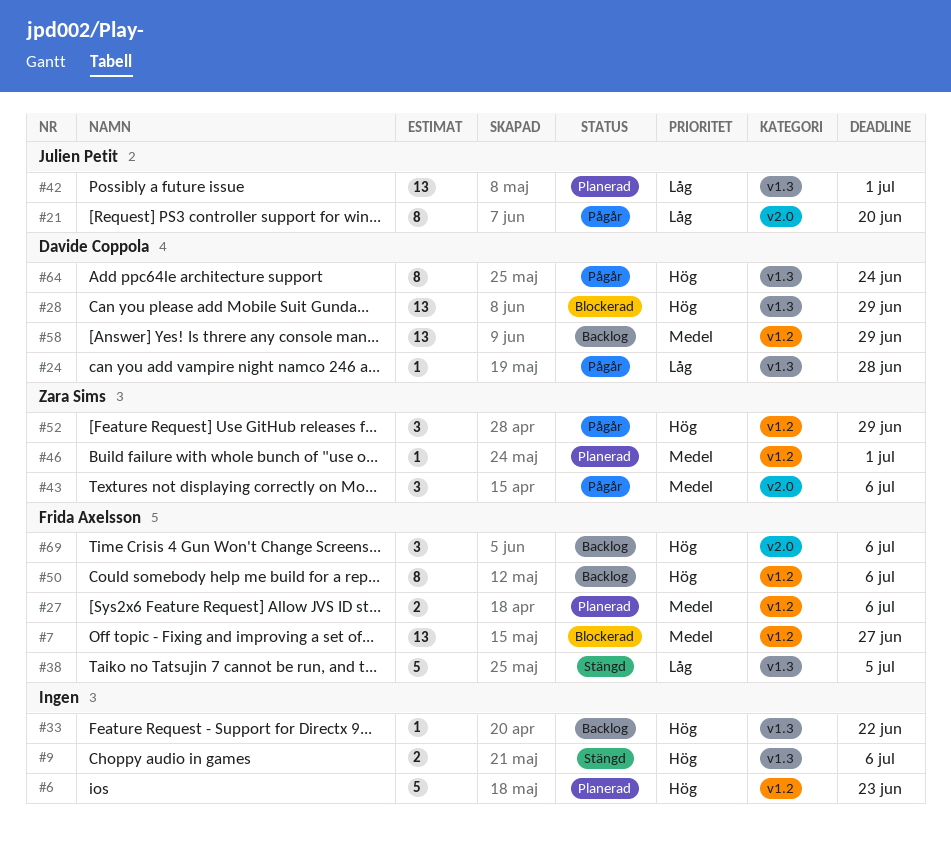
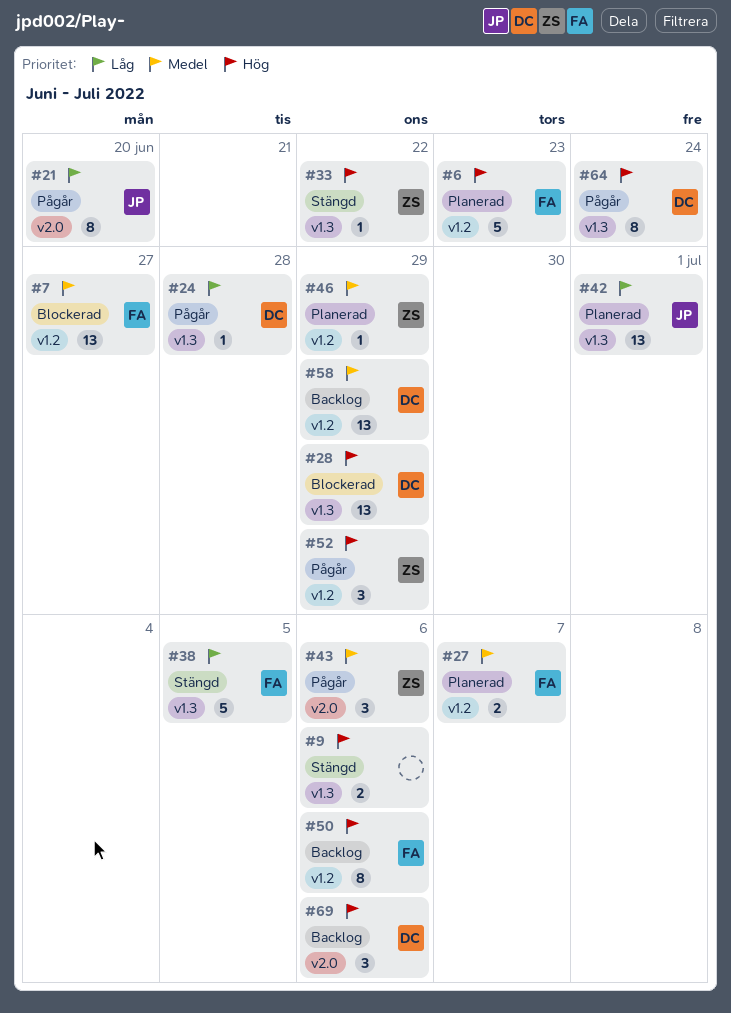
#6, owner: none -> Frida Axelsson
#27, due: Jul 6 -> Jul 7
#33, status: Backlog -> Stängd
#33, owner: none -> Zara Sims
#46, due: Jul 1 -> Jun 29
#69, owner: Frida Axelsson -> Davide Coppola

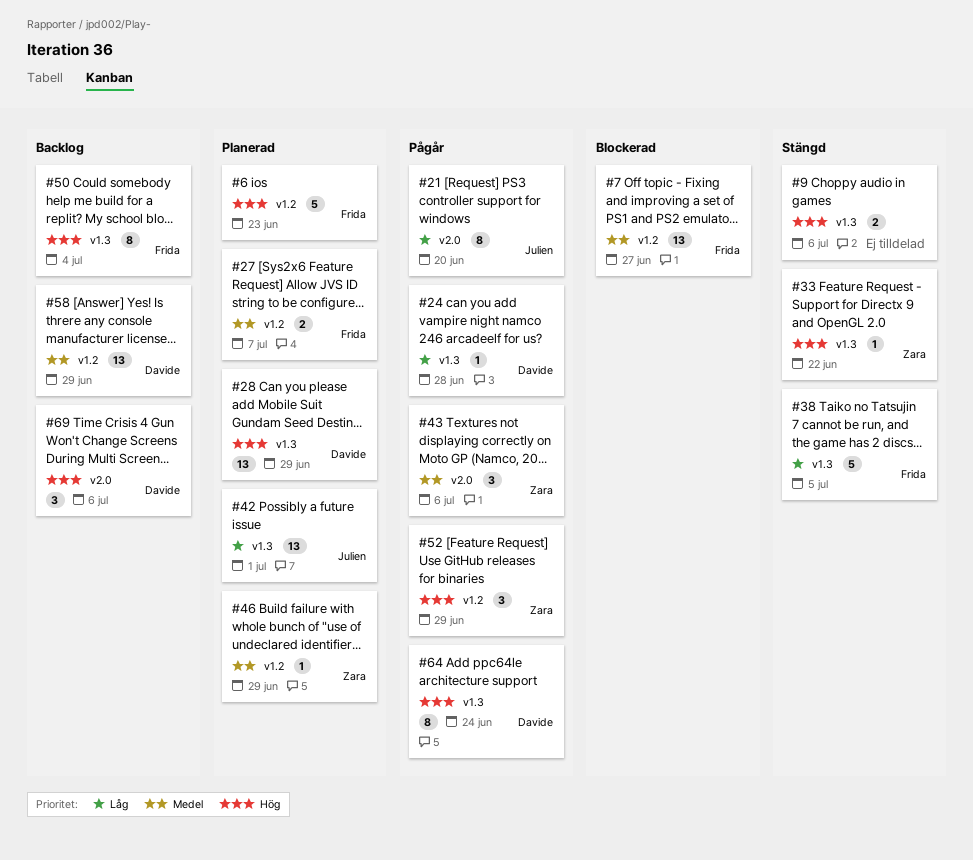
#28, status: Blockerad -> Planerad
#50, label: v1.2 -> v1.3
#50, due: Jul 6 -> Jul 4

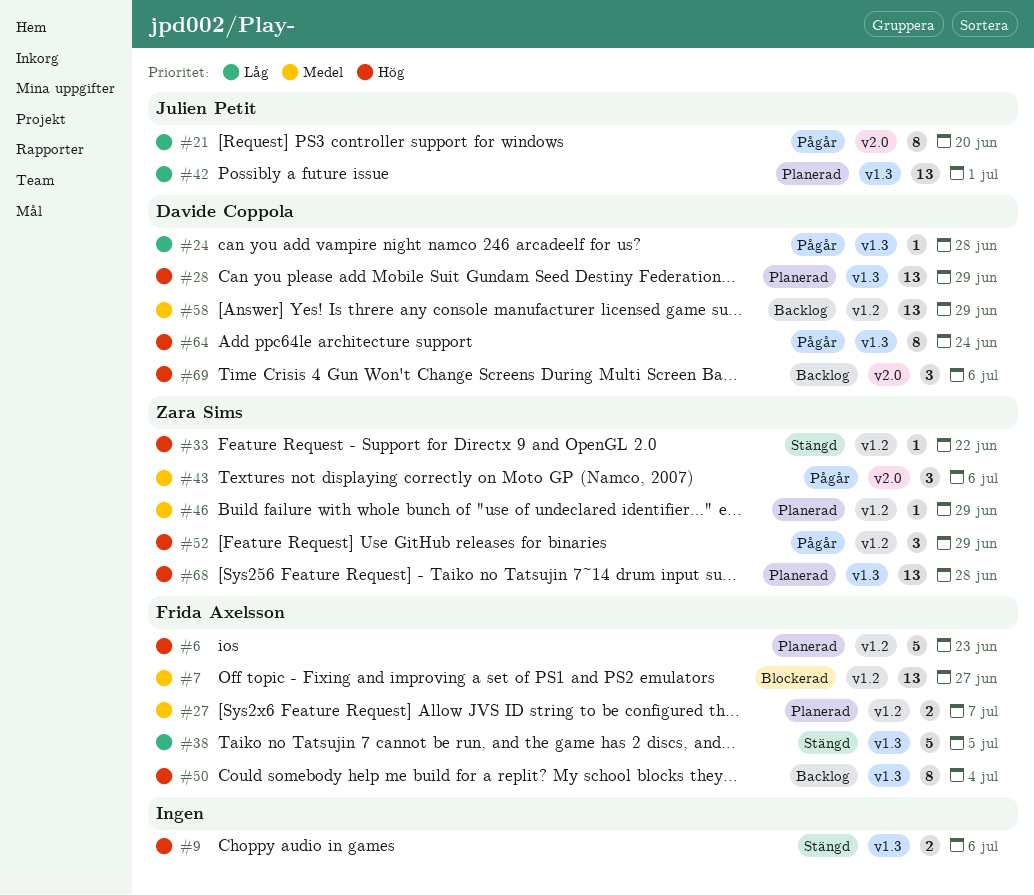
#33, label: v1.3 -> v1.2
#68: none -> present

